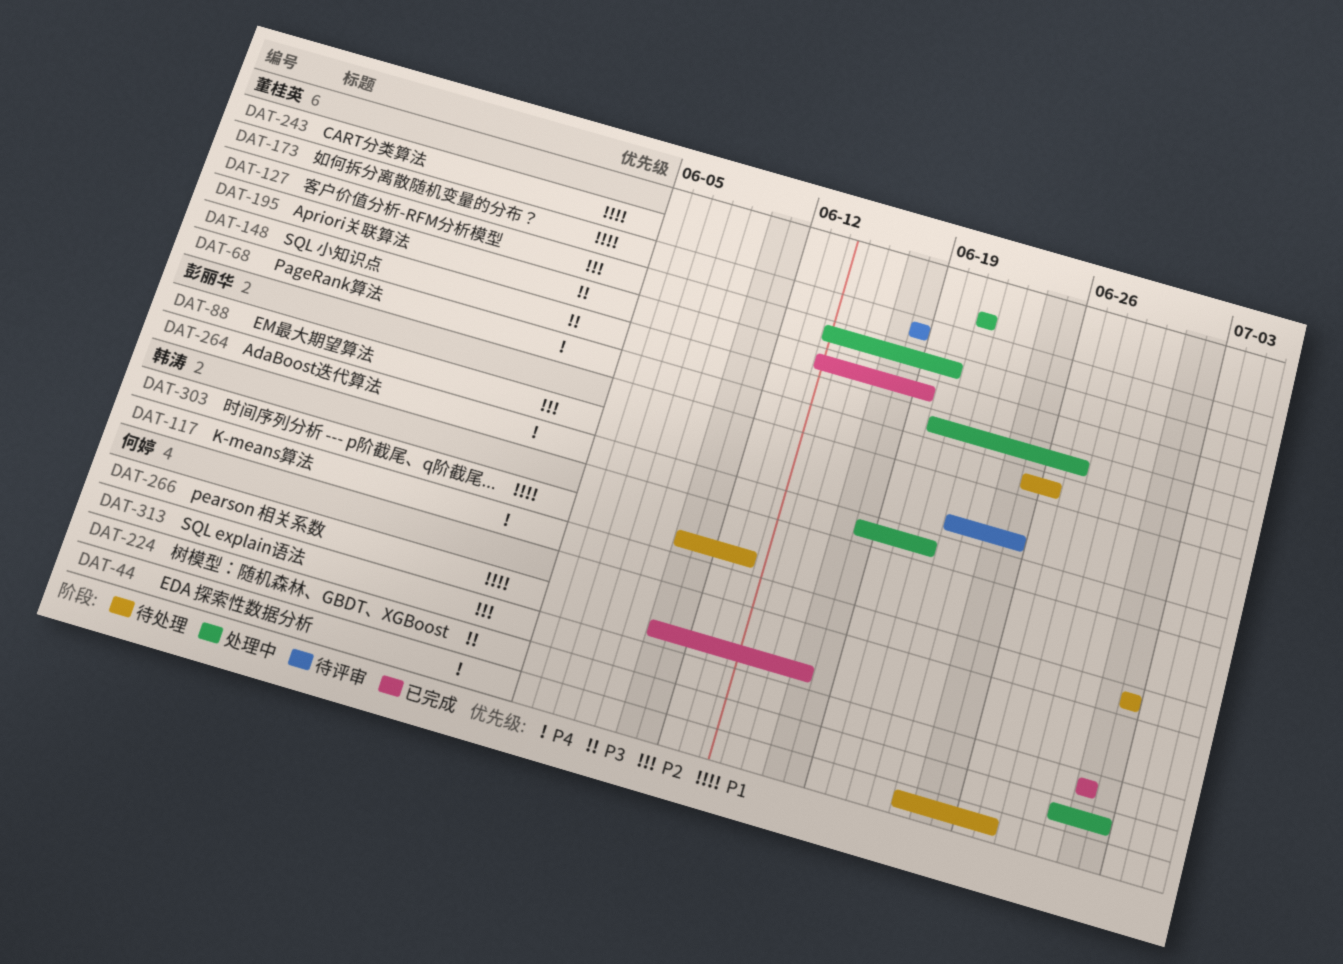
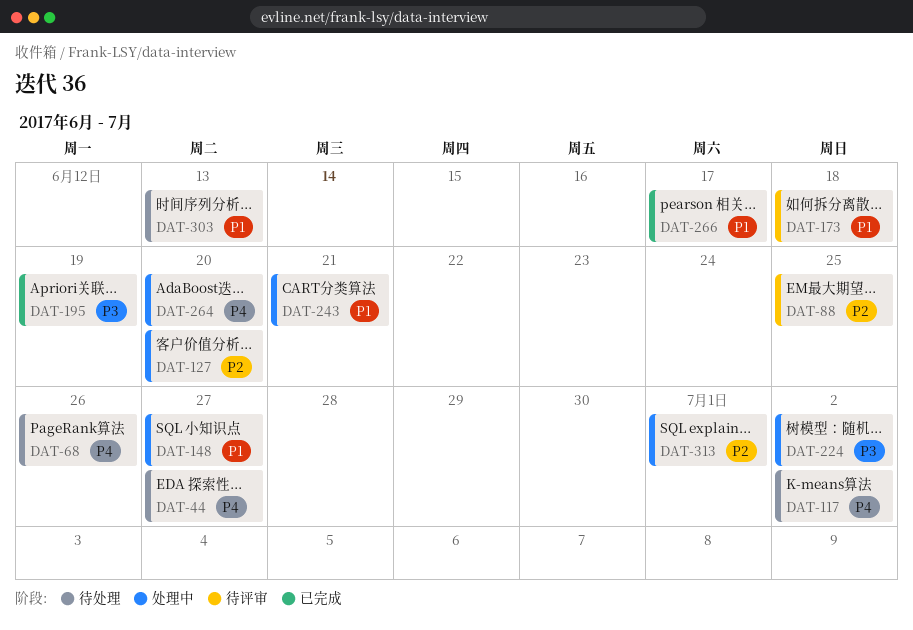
DAT-148, priority: P3 -> P1
DAT-264, due: Jun 21 -> Jun 20
DAT-313, status: 已完成 -> 处理中

